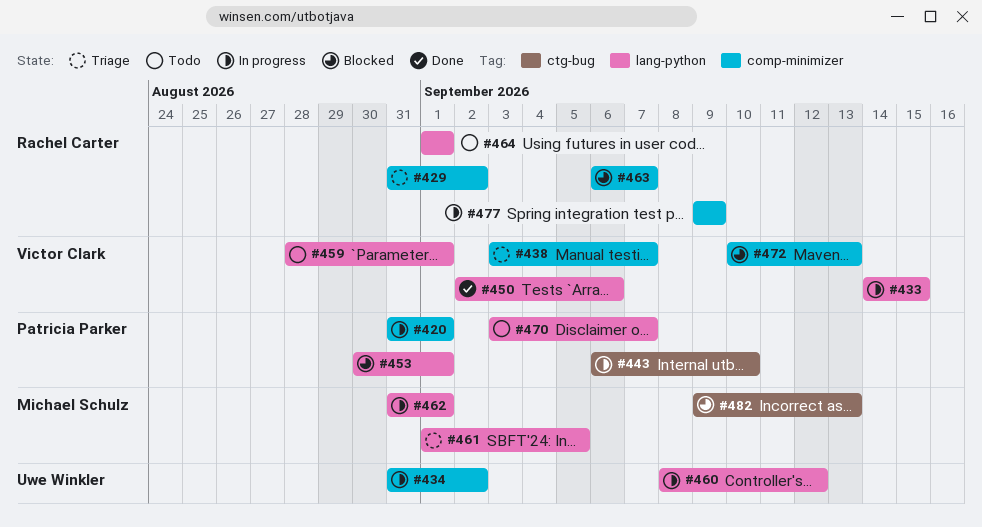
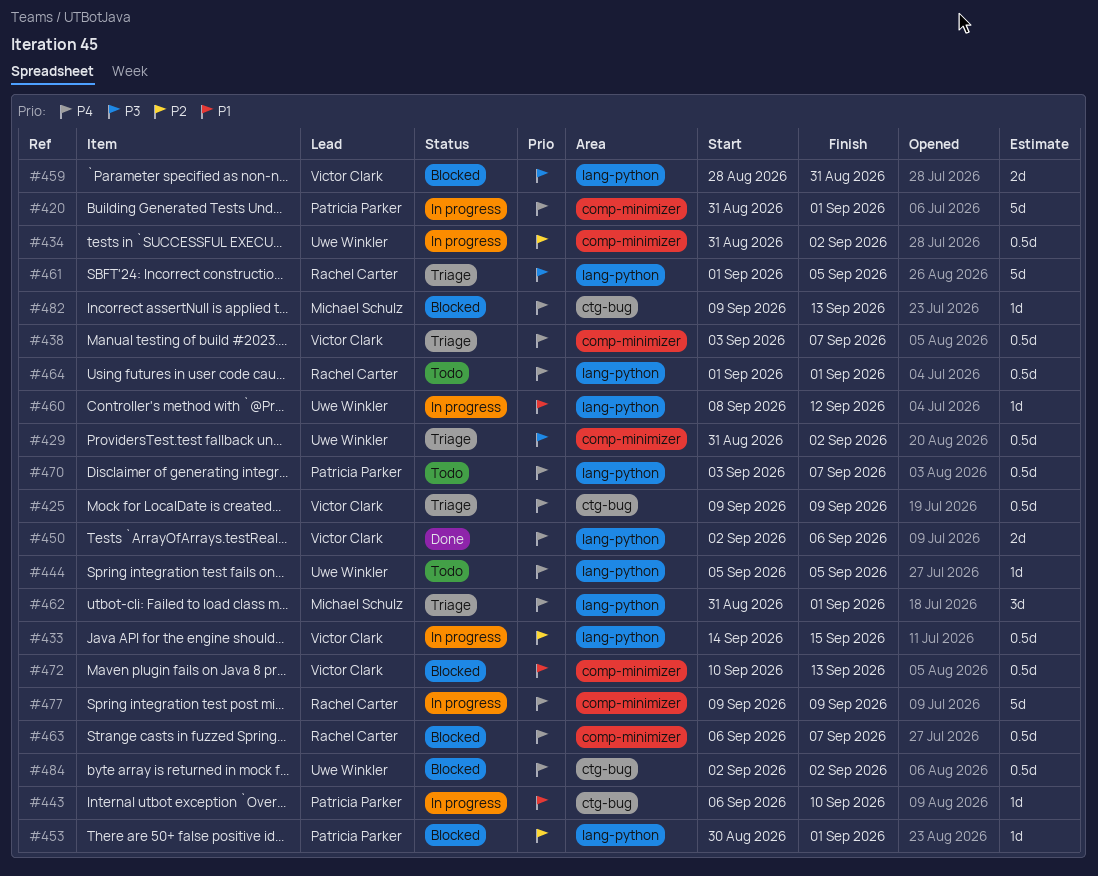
#425: none -> present
#429, owner: Rachel Carter -> Uwe Winkler
#444: none -> present
#459, status: Todo -> Blocked
#459, due: Sep 1 -> Aug 31
#461, owner: Michael Schulz -> Rachel Carter
#462, status: In progress -> Triage
#484: none -> present

